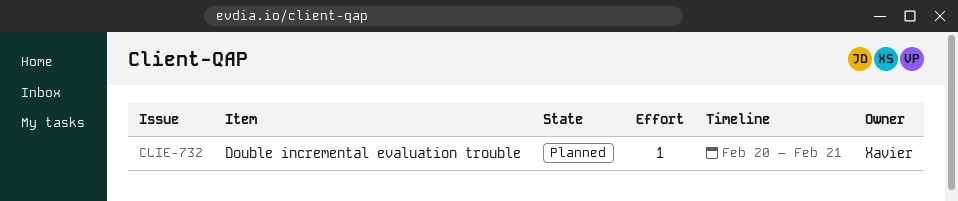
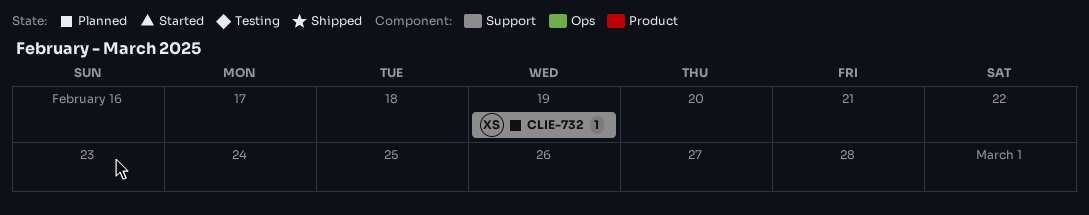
CLIE-732, start: Feb 20 -> Feb 19
CLIE-732, due: Feb 21 -> Feb 19

